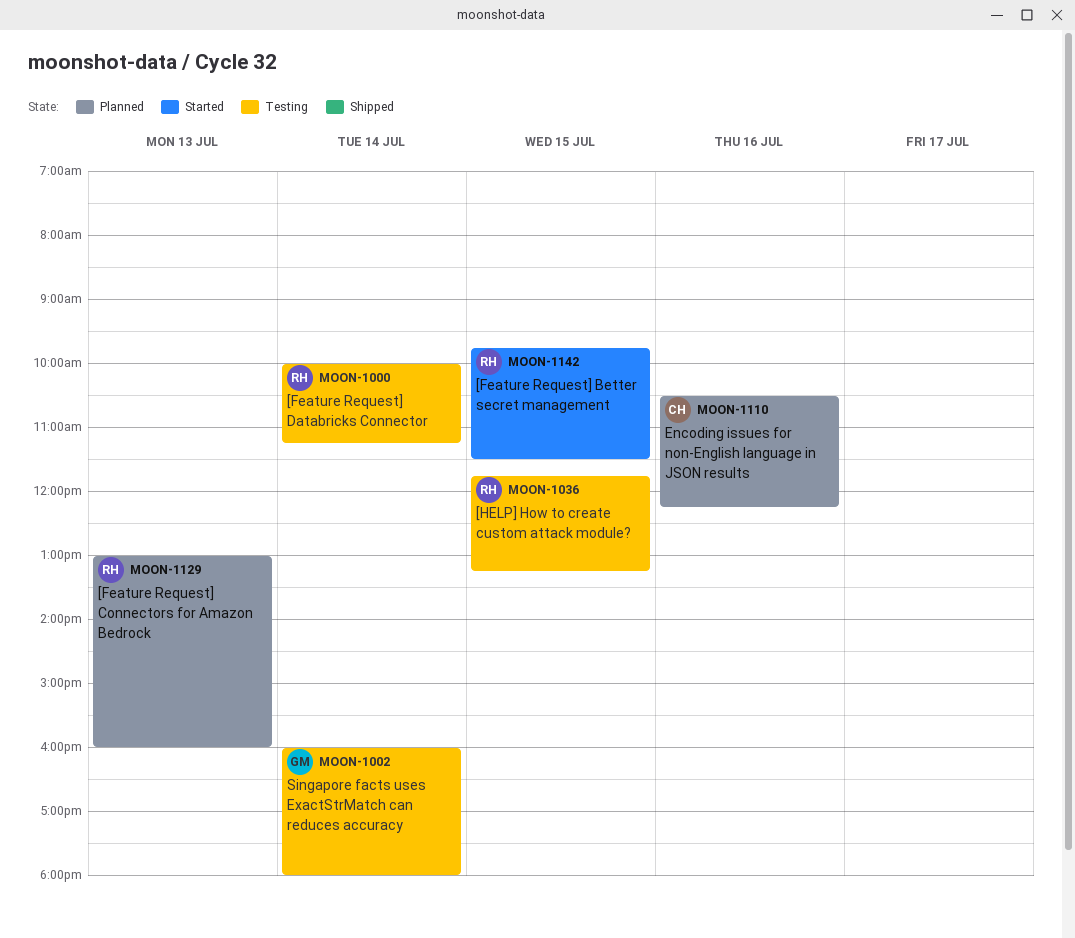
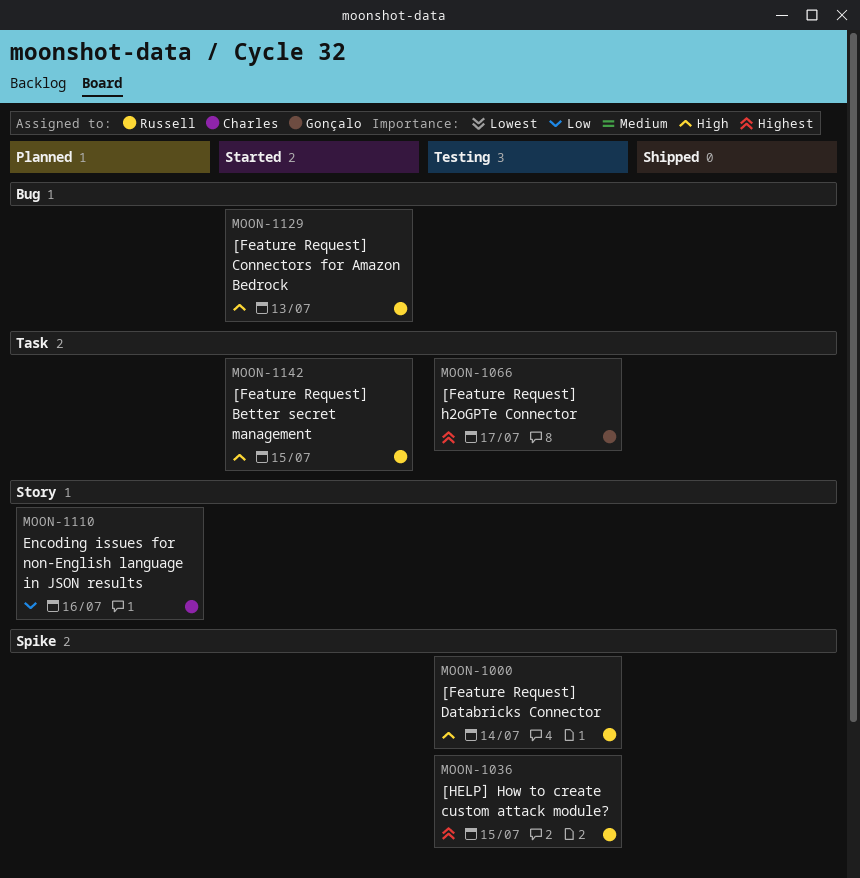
MOON-1002: present -> none
MOON-1066: none -> present
MOON-1129, status: Planned -> Started

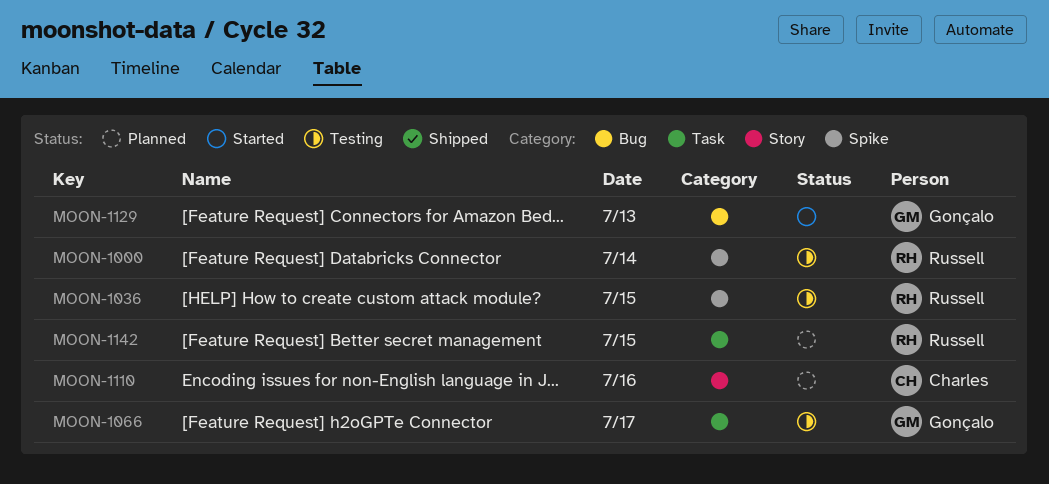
MOON-1129, owner: Russell -> Gonçalo
MOON-1142, status: Started -> Planned

